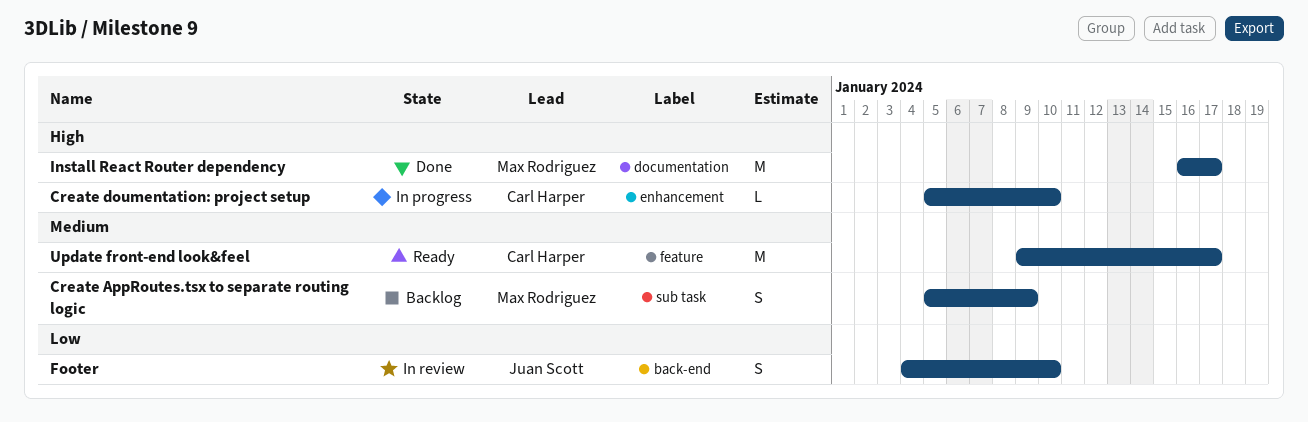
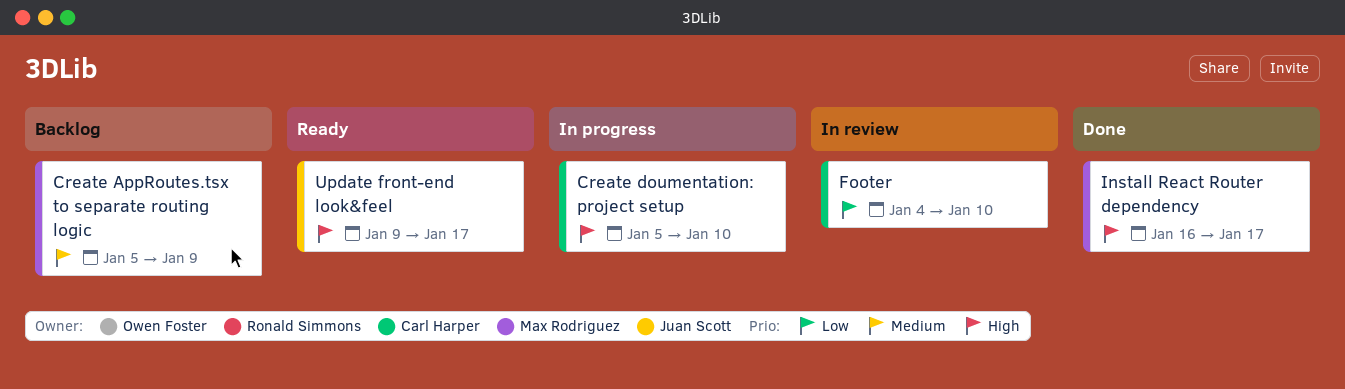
Footer, owner: Juan Scott -> Carl Harper
Update front-end look&feel, owner: Carl Harper -> Juan Scott
Update front-end look&feel, priority: Medium -> High

